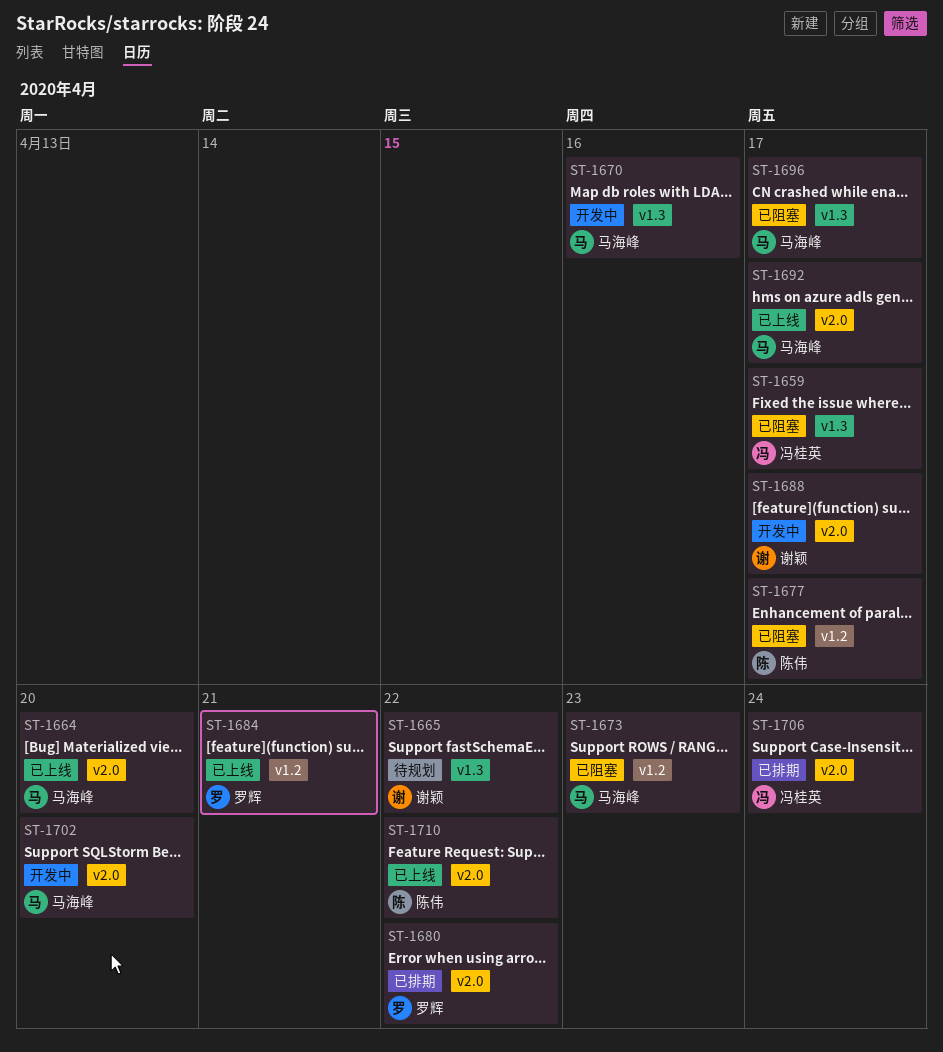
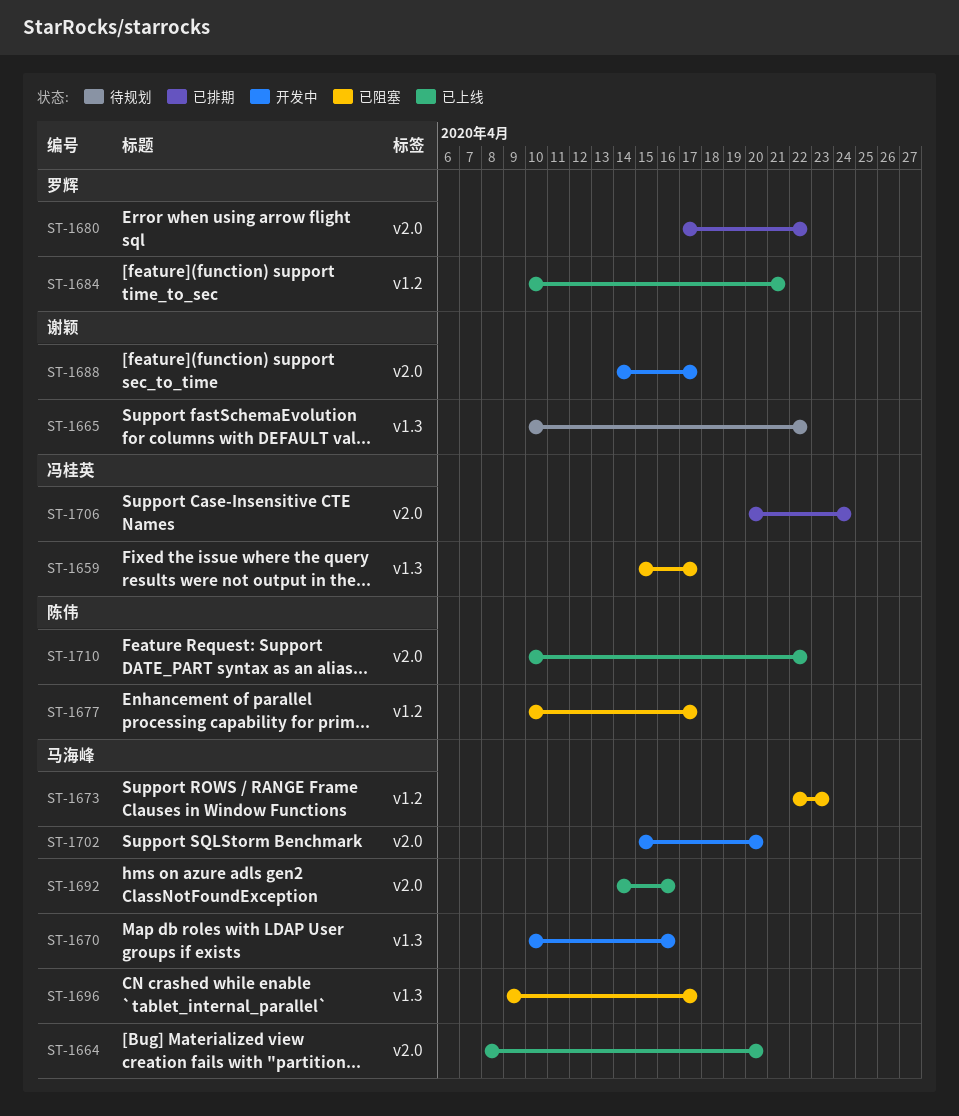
ST-1692, due: Apr 17 -> Apr 16

